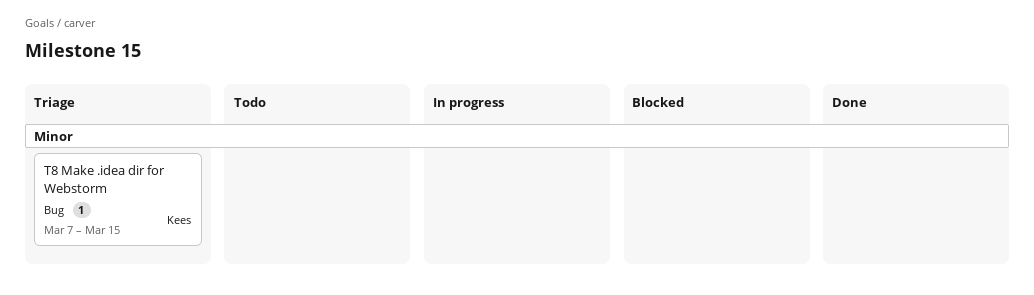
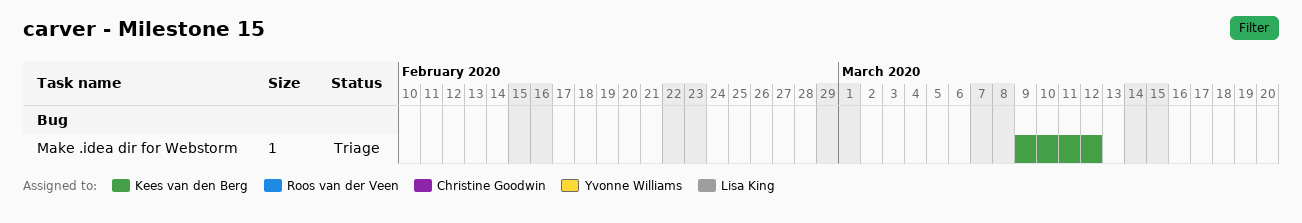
Make .idea dir for Webstorm, start: Mar 7 -> Mar 9
Make .idea dir for Webstorm, due: Mar 15 -> Mar 12

